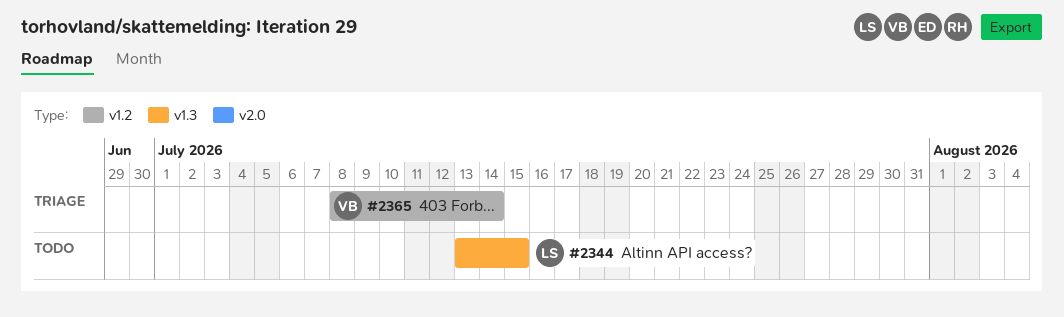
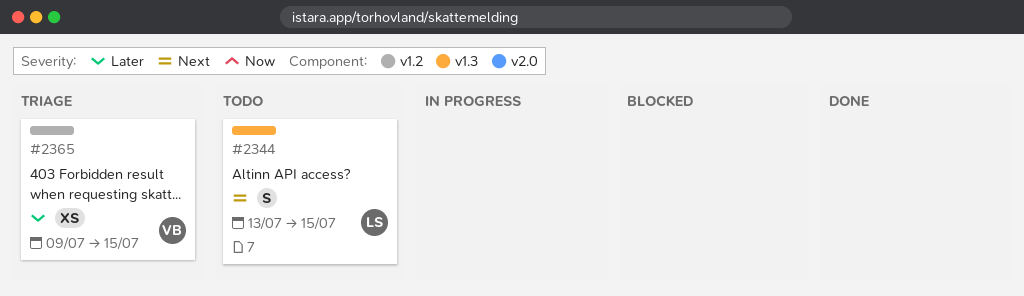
#2365, start: Jul 8 -> Jul 9
#2365, due: Jul 14 -> Jul 15

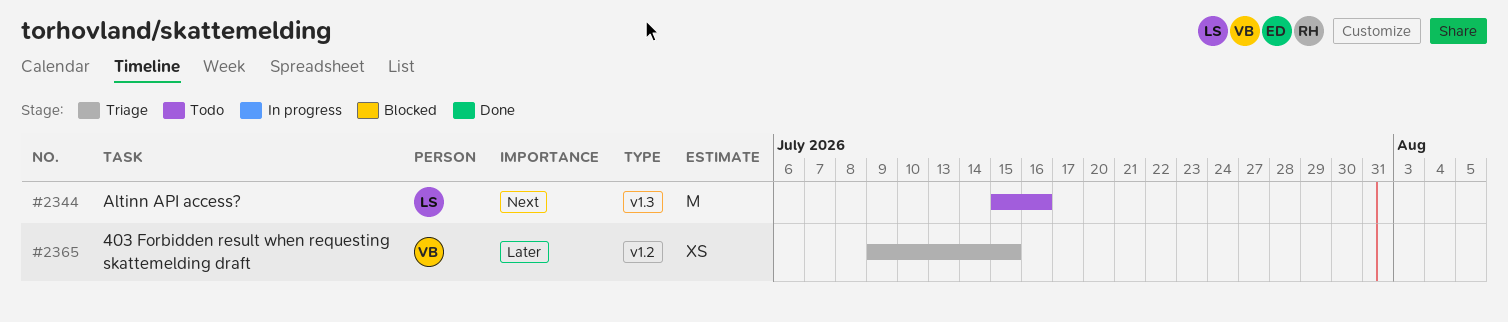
#2344, estimate: S -> M
#2344, start: Jul 13 -> Jul 15
#2344, due: Jul 15 -> Jul 16

